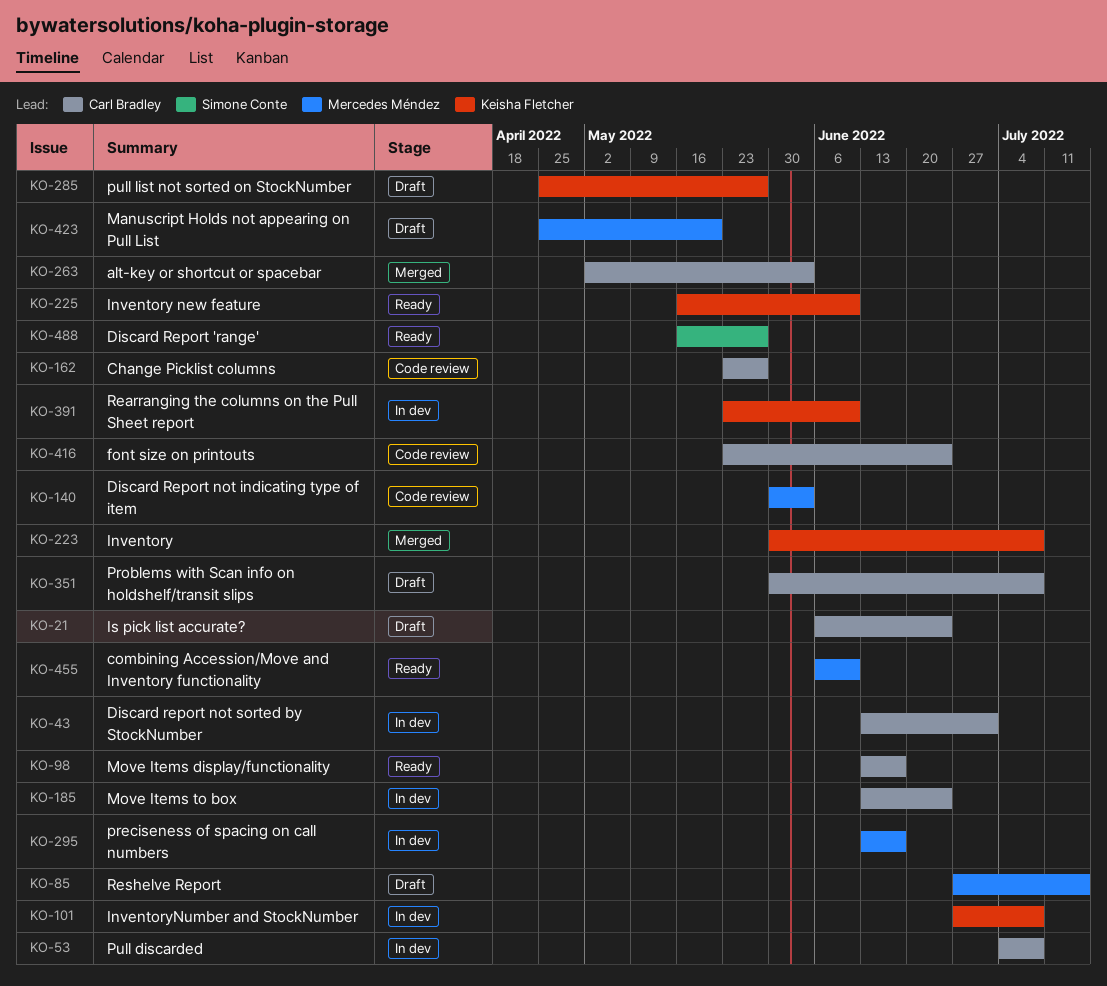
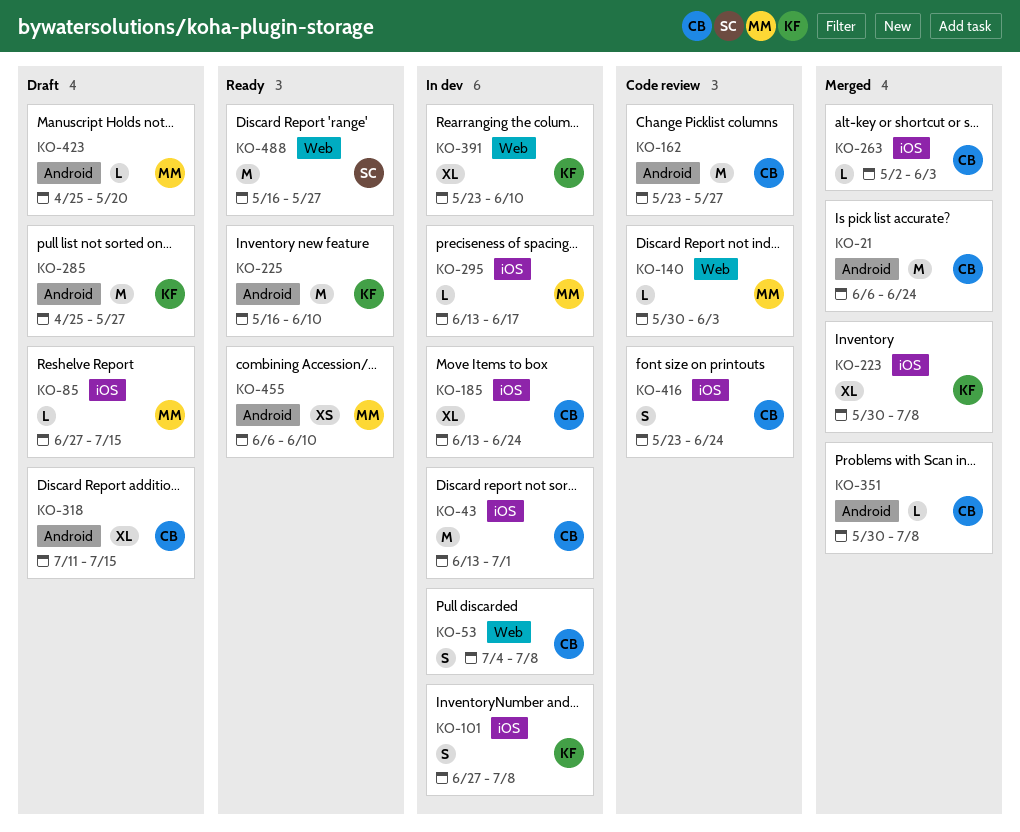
KO-21, status: Draft -> Merged
KO-98: present -> none
KO-318: none -> present
KO-351, status: Draft -> Merged

